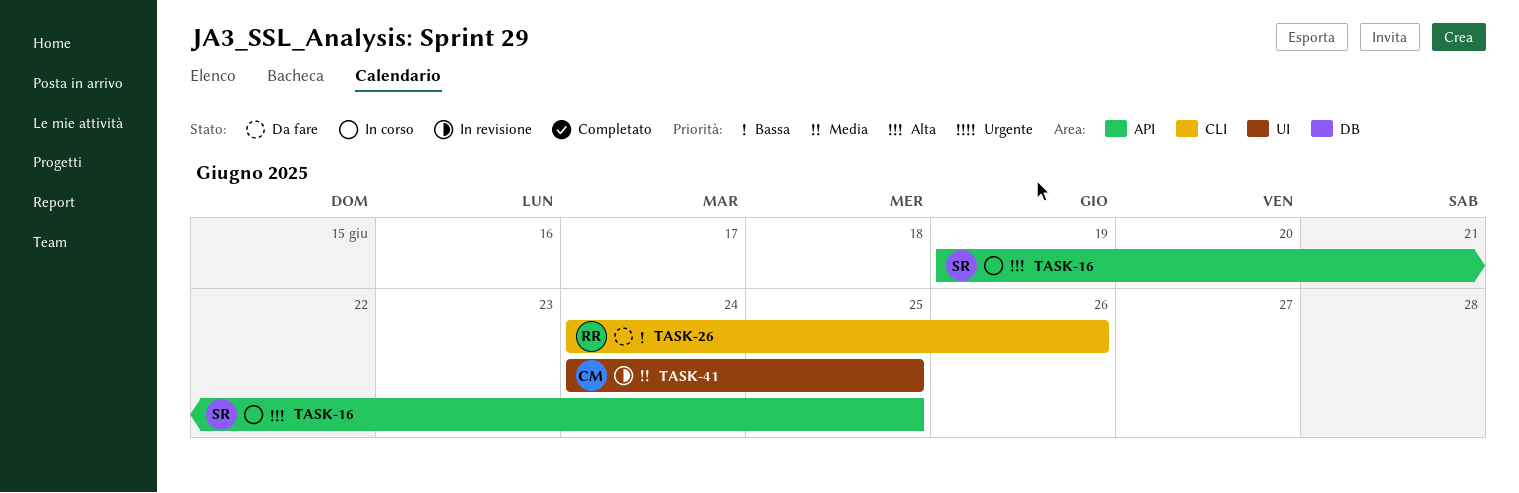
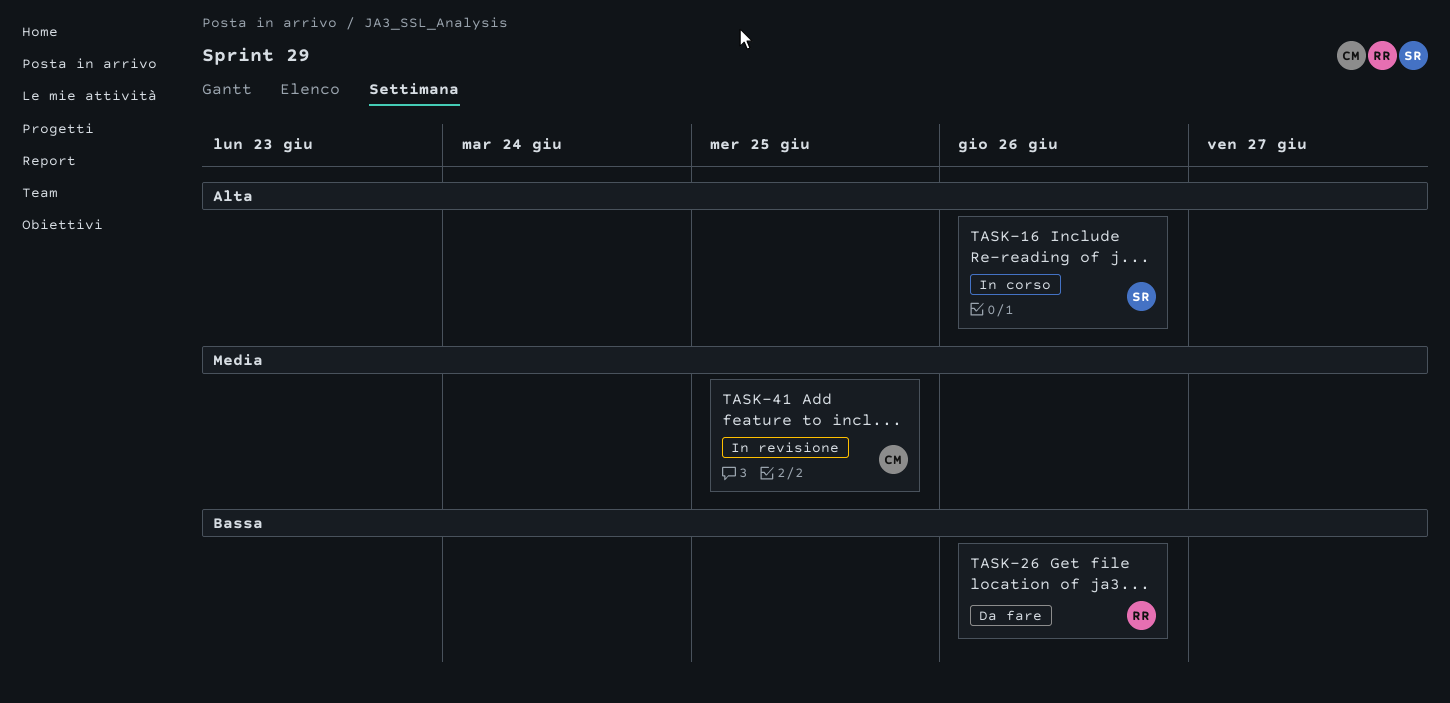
TASK-16, due: Jun 25 -> Jun 26

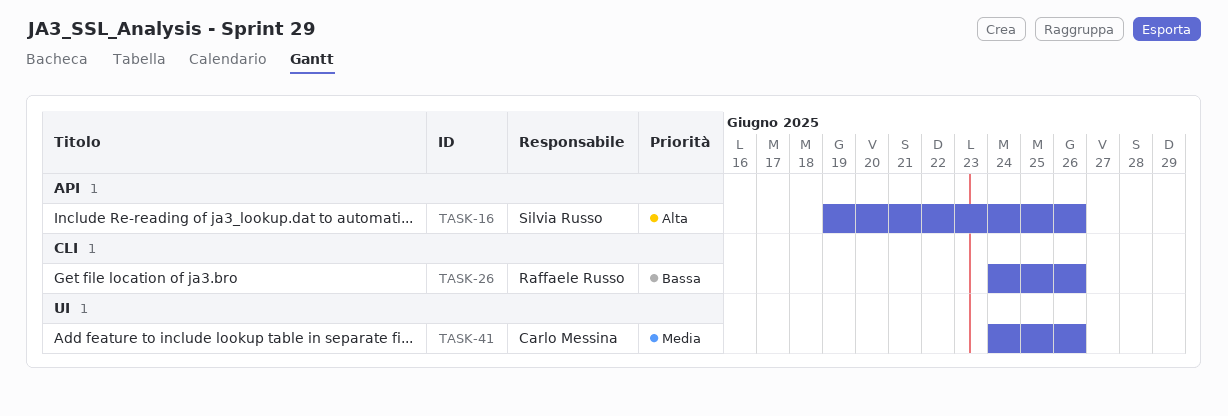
TASK-41, due: Jun 25 -> Jun 26

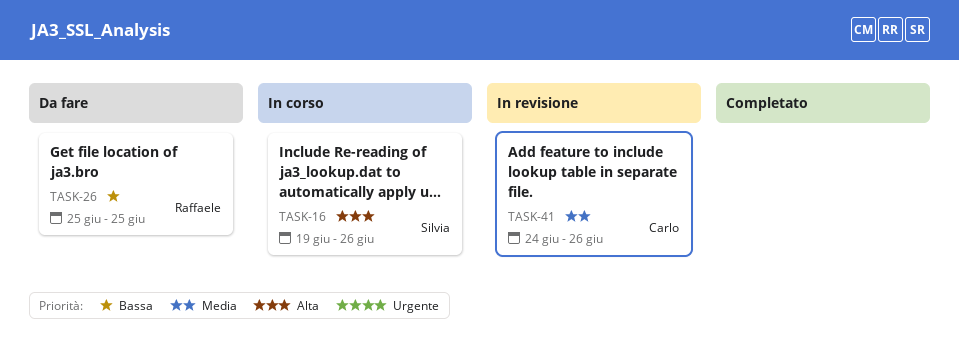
TASK-26, start: Jun 24 -> Jun 25
TASK-26, due: Jun 26 -> Jun 25

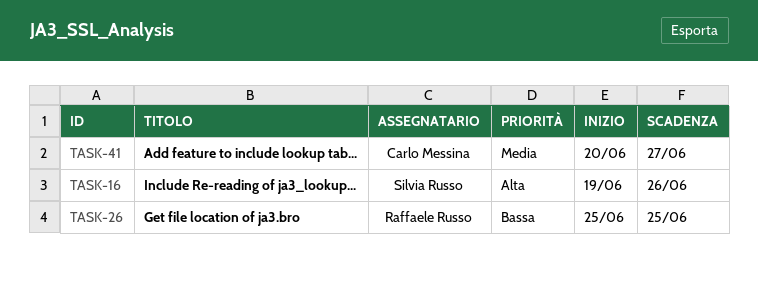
TASK-41, start: Jun 24 -> Jun 20
TASK-41, due: Jun 26 -> Jun 27

